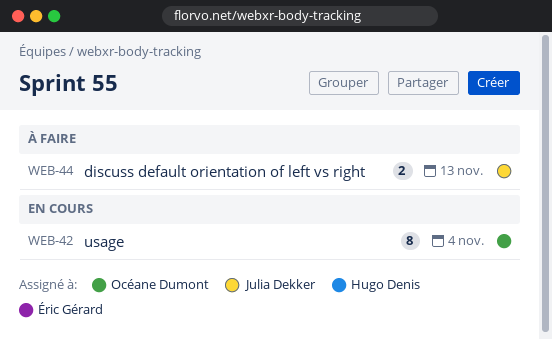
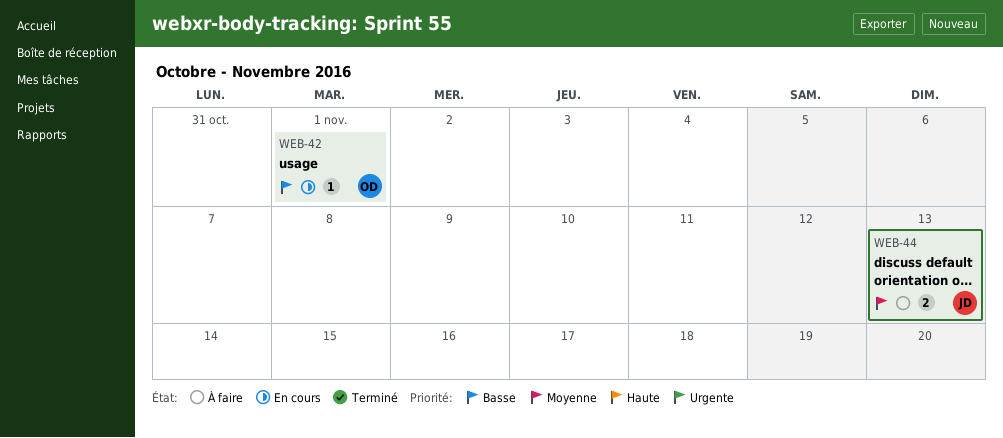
WEB-42, estimate: 8 -> 1
WEB-42, due: Nov 4 -> Nov 1

